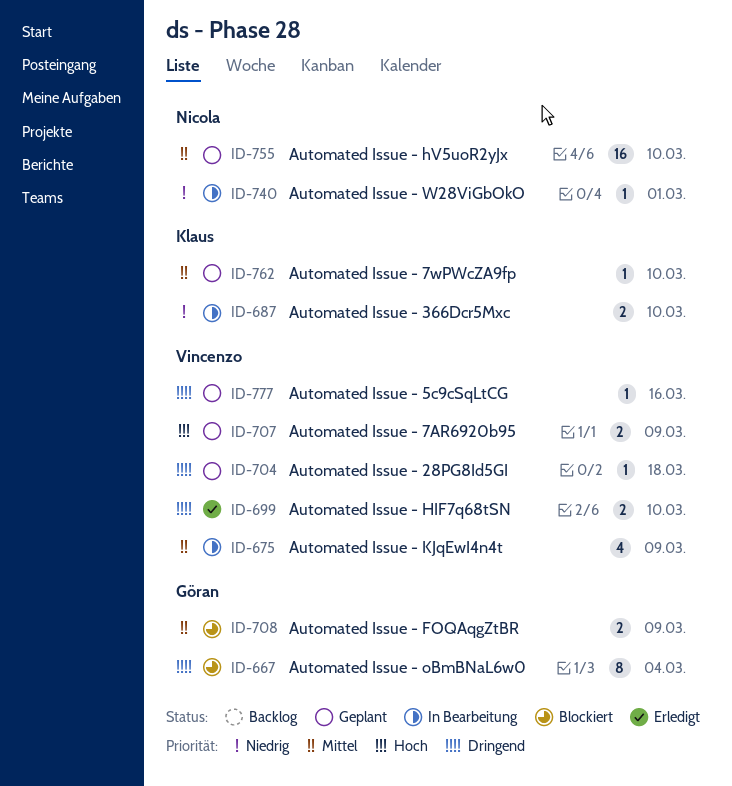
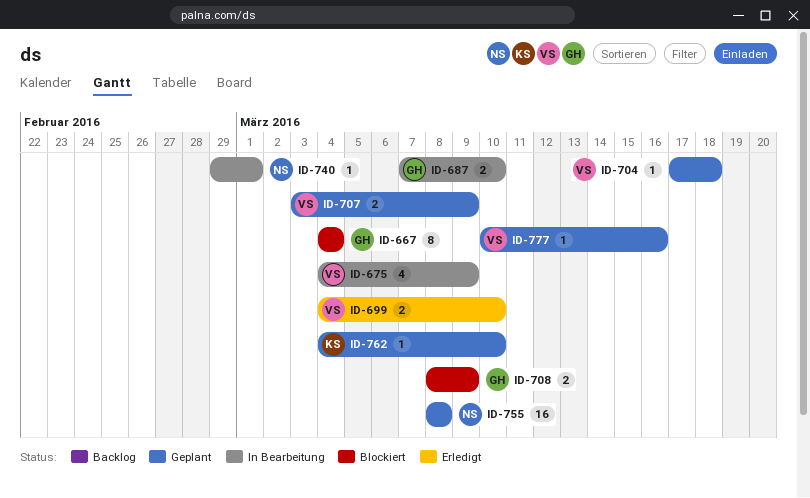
ID-687, owner: Klaus -> Göran
ID-755, due: Mar 10 -> Mar 8

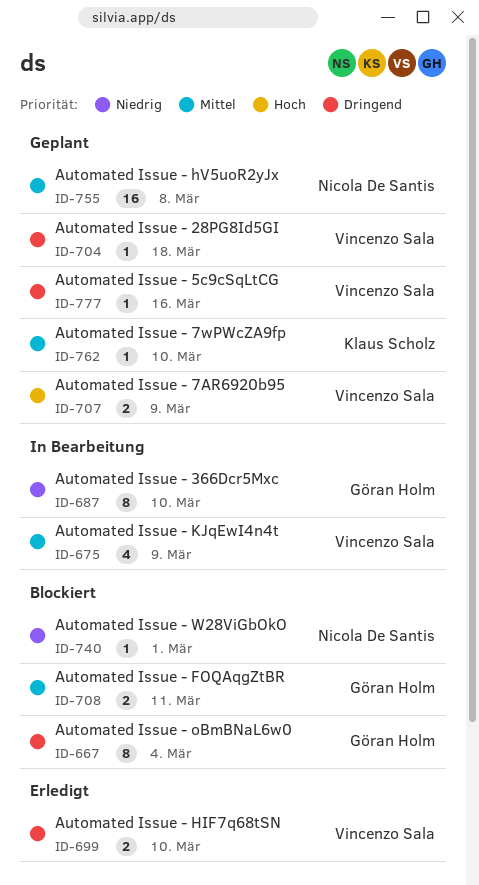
ID-687, estimate: 2 -> 8
ID-708, due: Mar 9 -> Mar 11
ID-740, status: In Bearbeitung -> Blockiert

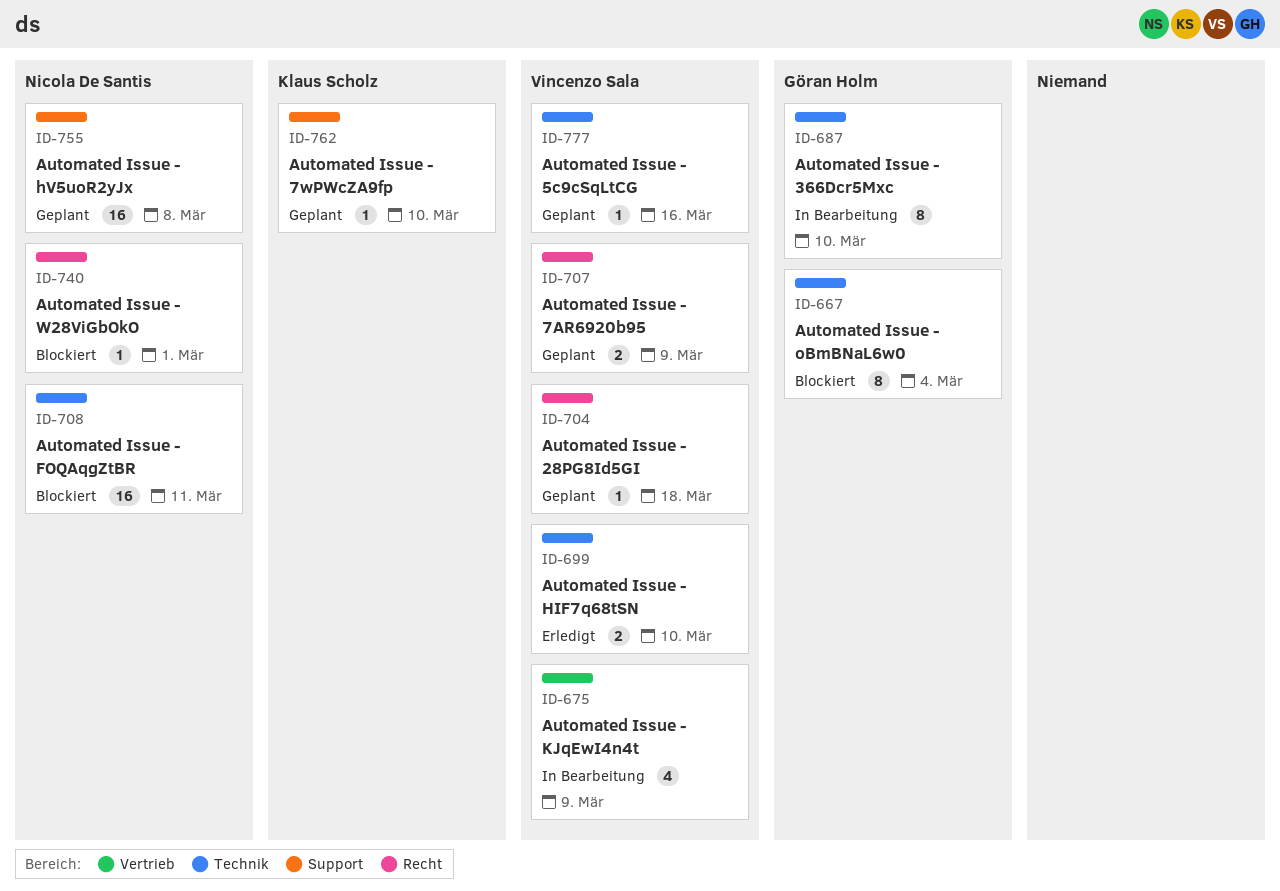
ID-708, owner: Göran Holm -> Nicola De Santis
ID-708, estimate: 2 -> 16

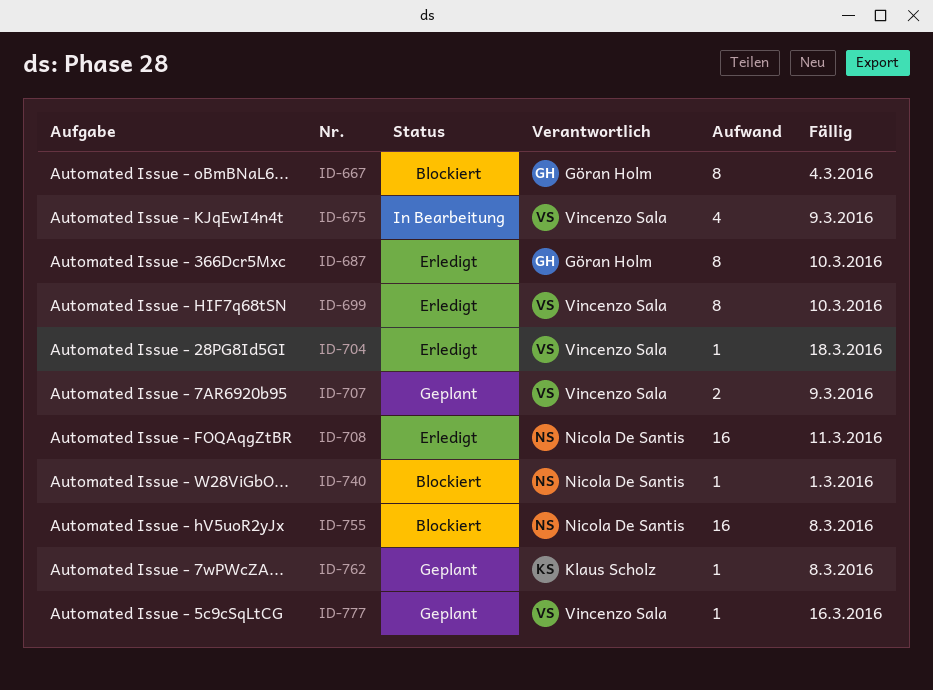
ID-687, status: In Bearbeitung -> Erledigt
ID-699, estimate: 2 -> 8
ID-704, status: Geplant -> Erledigt
ID-708, status: Blockiert -> Erledigt
ID-755, status: Geplant -> Blockiert
ID-762, due: Mar 10 -> Mar 8

